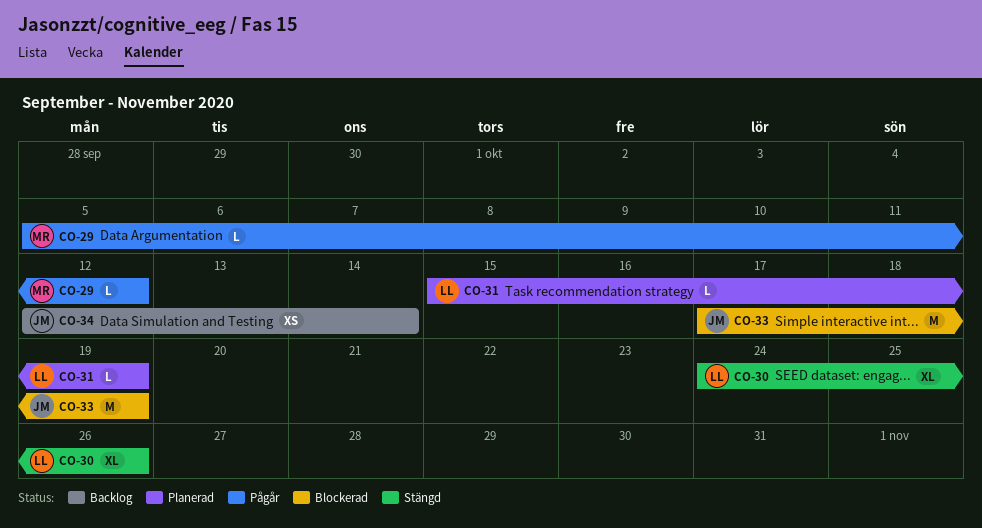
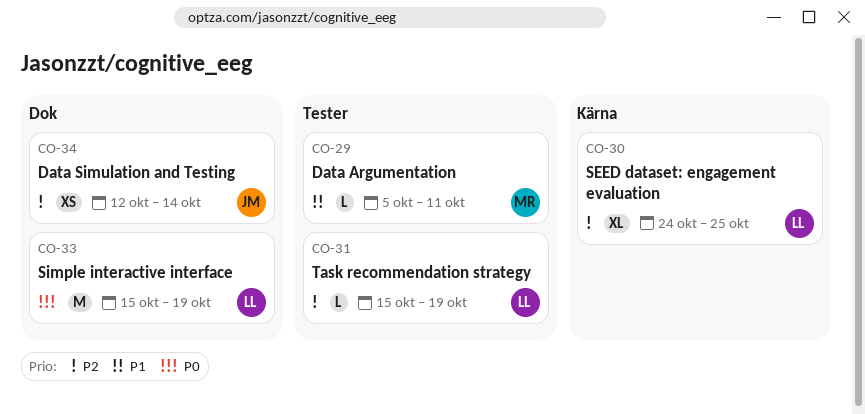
CO-29, due: Oct 12 -> Oct 11
CO-30, due: Oct 26 -> Oct 25
CO-33, owner: JM -> LL
CO-33, start: Oct 17 -> Oct 15

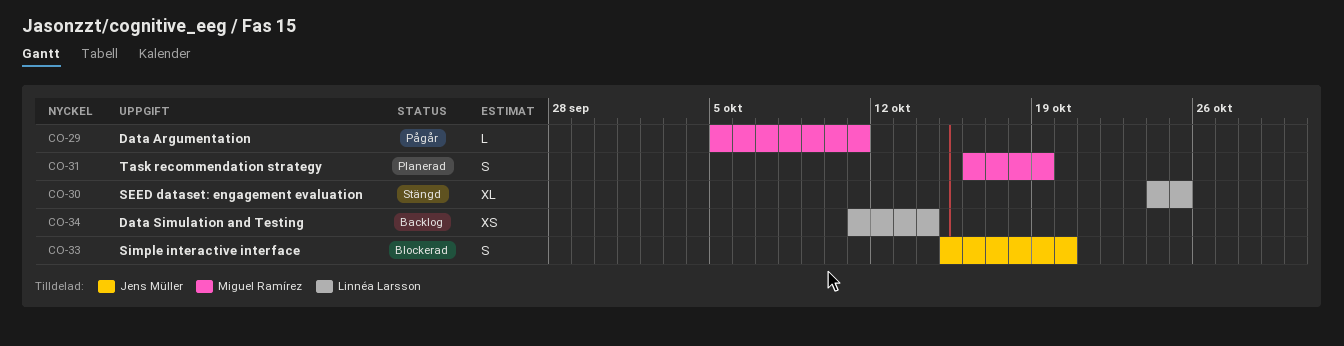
CO-31, owner: Linnéa Larsson -> Miguel Ramírez
CO-31, estimate: L -> S
CO-31, start: Oct 15 -> Oct 16
CO-33, owner: Linnéa Larsson -> Jens Müller
CO-33, estimate: M -> S
CO-33, due: Oct 19 -> Oct 20
CO-34, owner: Jens Müller -> Linnéa Larsson
CO-34, start: Oct 12 -> Oct 11

